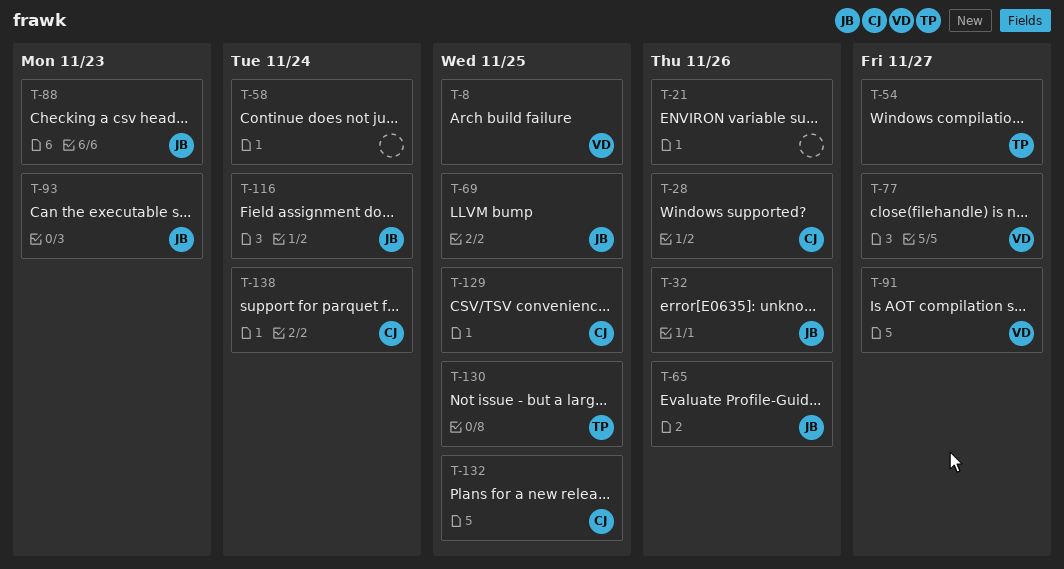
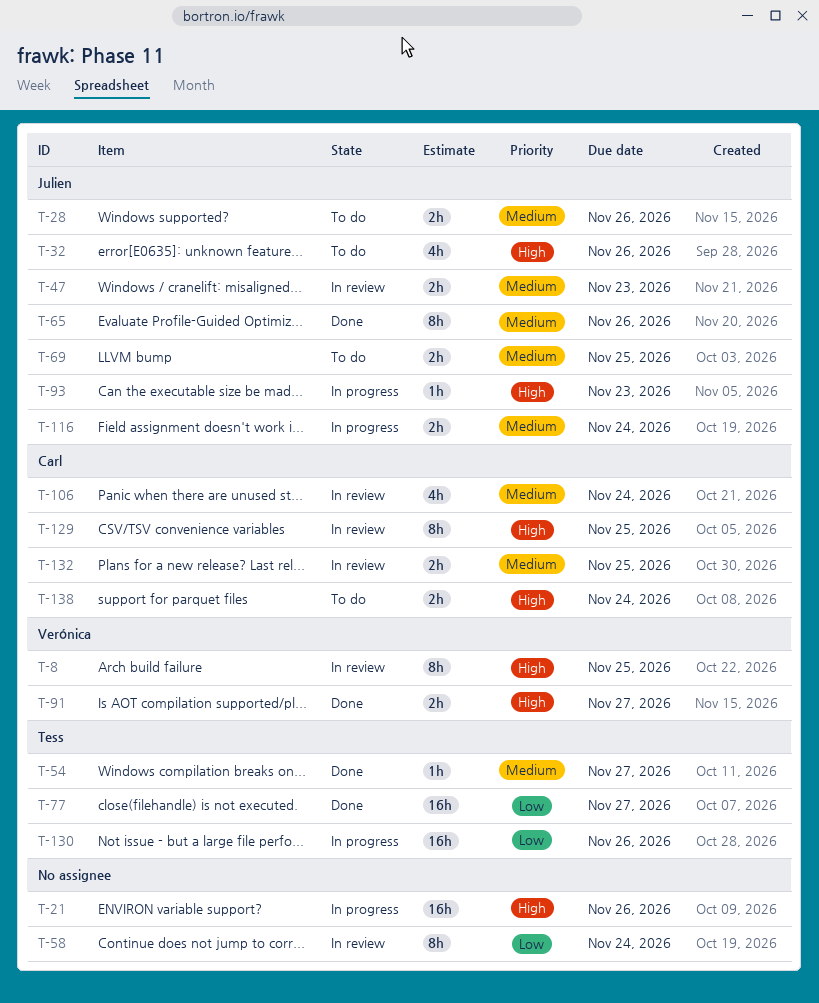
T-28, owner: Carl -> Julien
T-47: none -> present
T-77, owner: Verónica -> Tess
T-88: present -> none
T-106: none -> present
T-130, due: Nov 25 -> Nov 26

